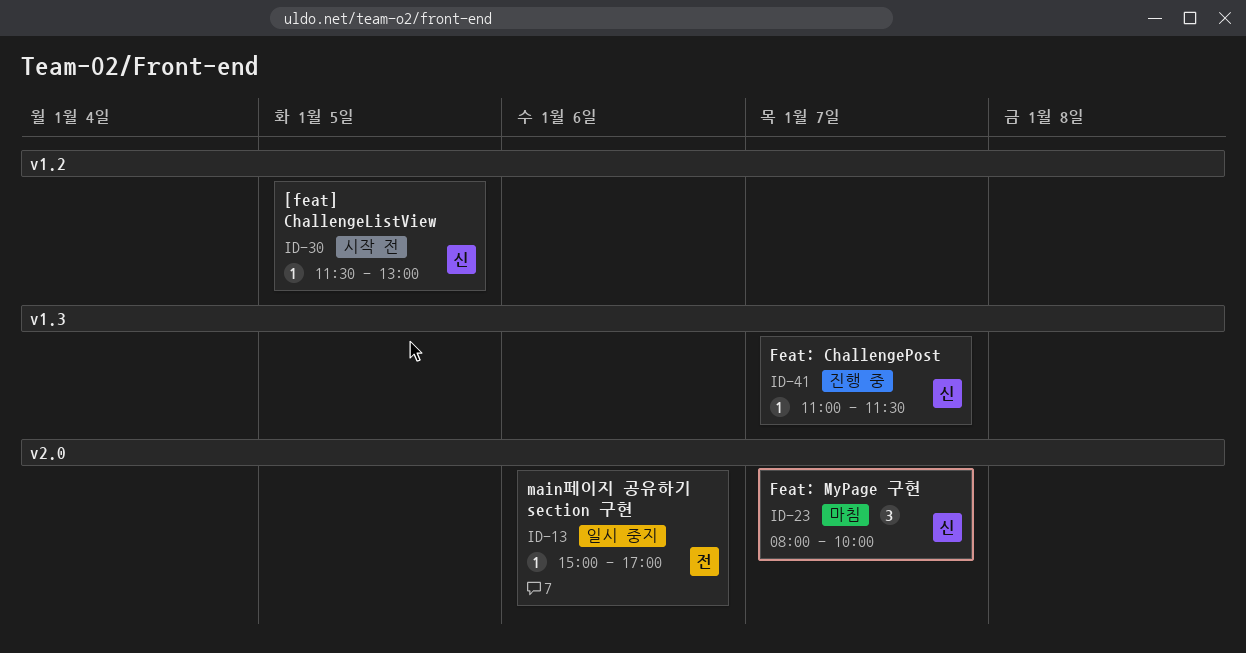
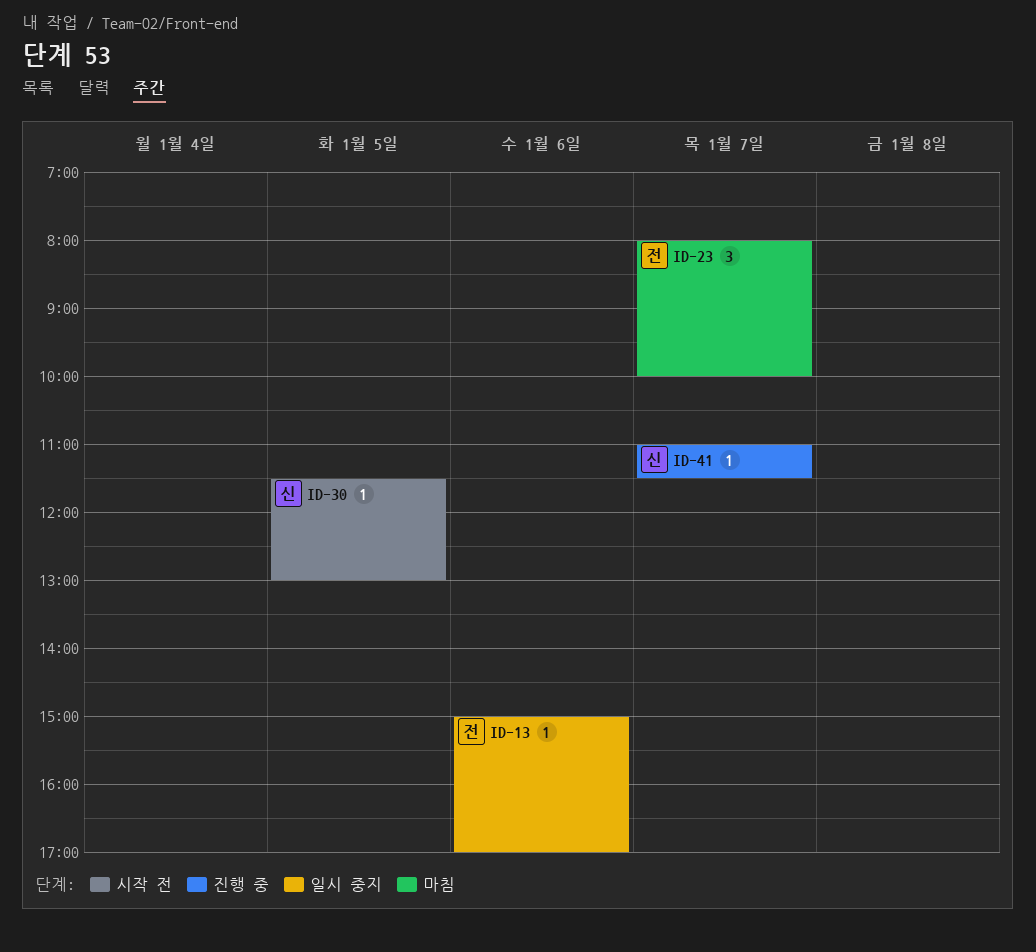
ID-23, owner: 신 -> 전

